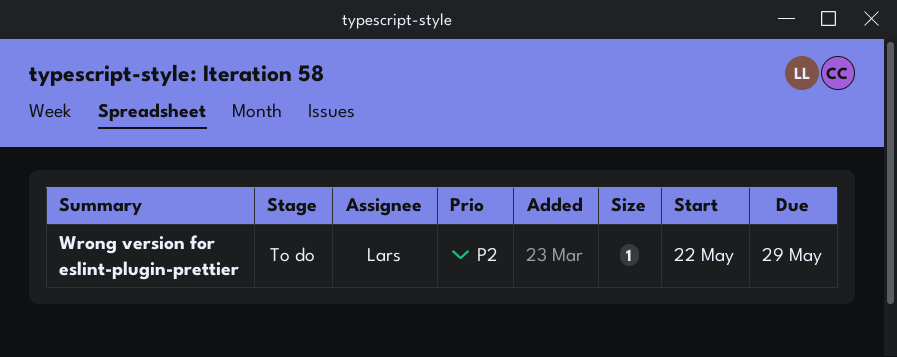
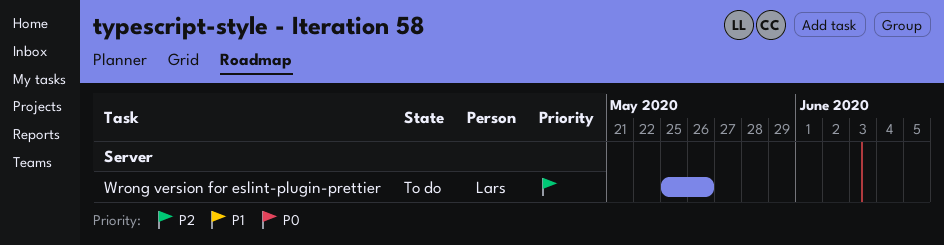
Wrong version for eslint-plugin-prettier, start: May 22 -> May 25
Wrong version for eslint-plugin-prettier, due: May 29 -> May 26

